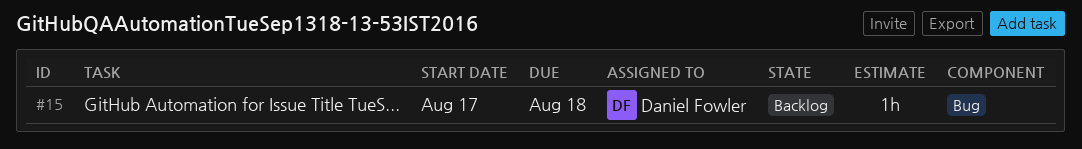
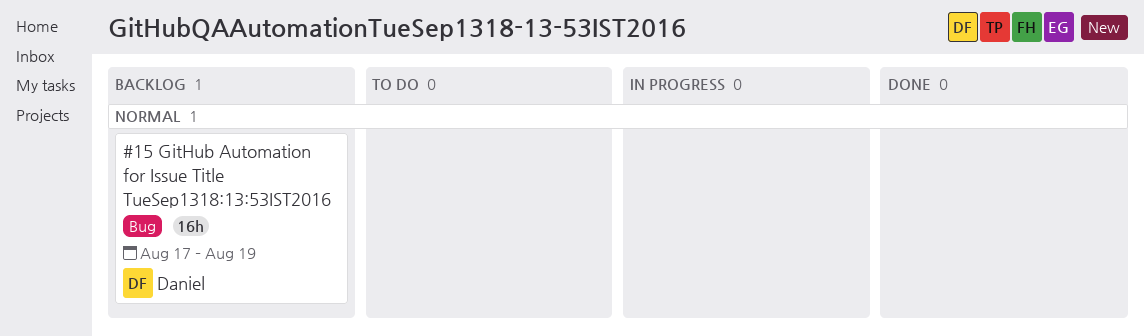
#15, estimate: 1h -> 16h
#15, due: Aug 18 -> Aug 19

